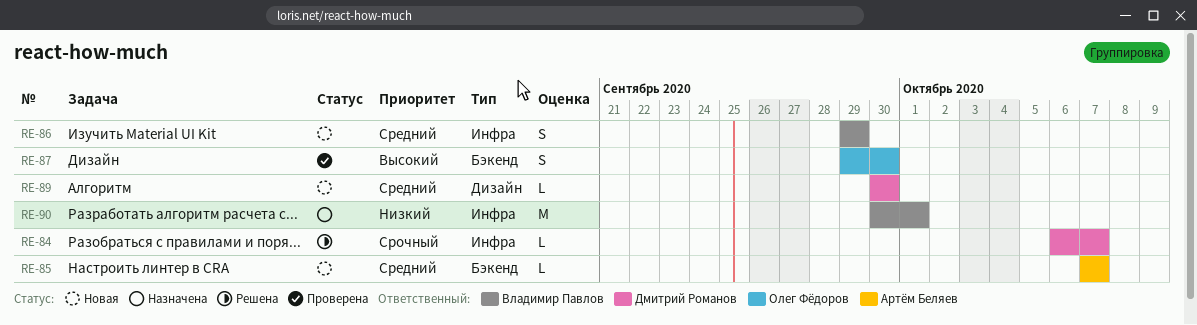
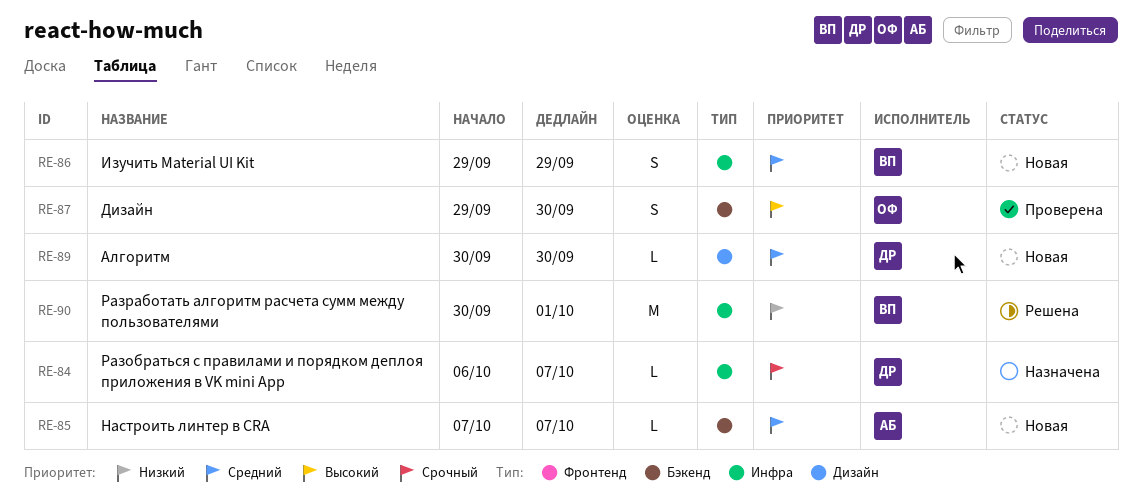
RE-84, status: Решена -> Назначена
RE-90, status: Назначена -> Решена

